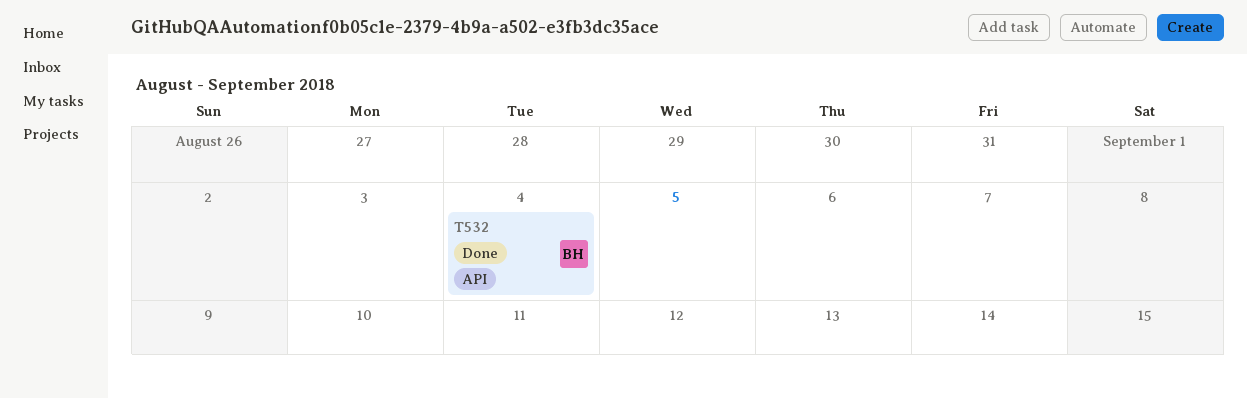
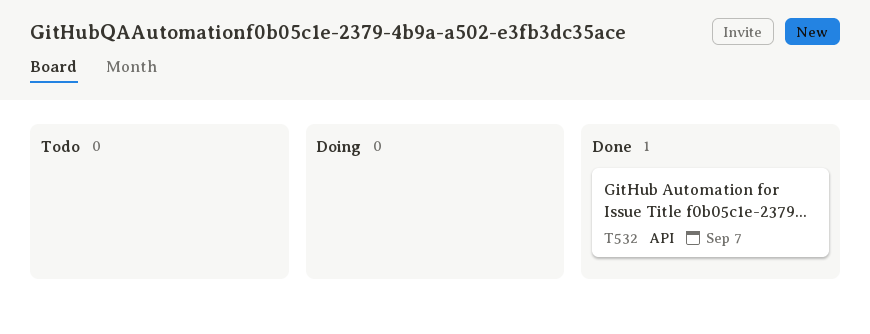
T532, due: Sep 4 -> Sep 7

